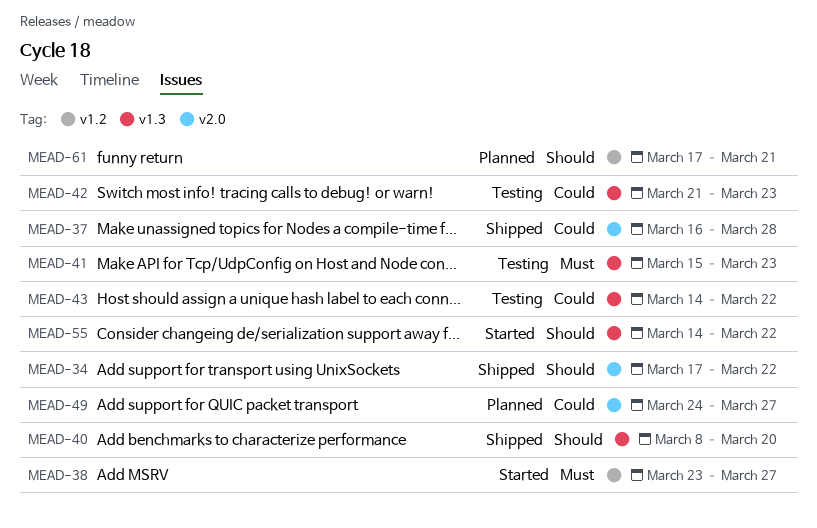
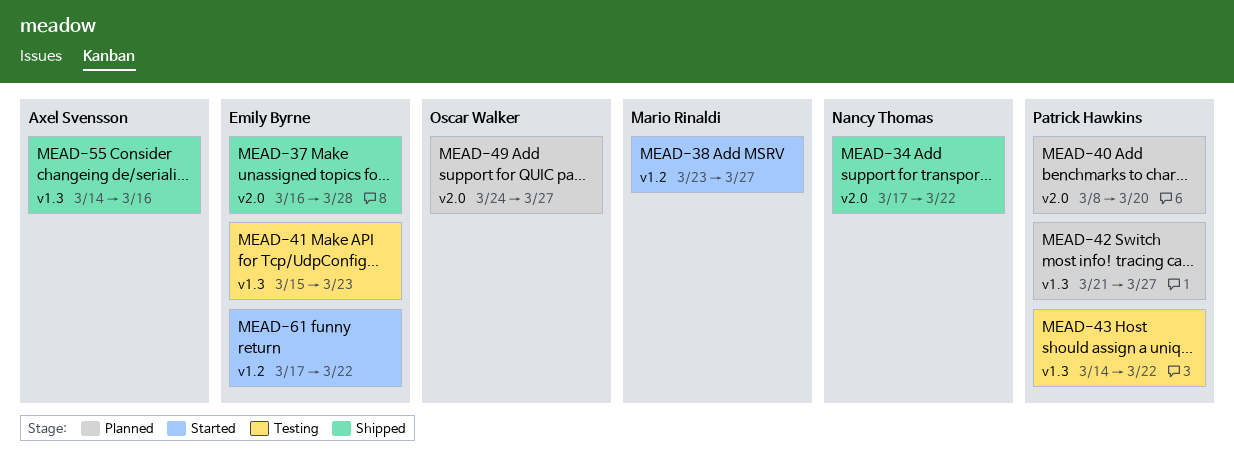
MEAD-40, status: Shipped -> Planned
MEAD-40, label: v1.3 -> v2.0
MEAD-42, status: Testing -> Planned
MEAD-42, due: Mar 23 -> Mar 27
MEAD-55, status: Started -> Shipped
MEAD-55, due: Mar 22 -> Mar 16
MEAD-61, status: Planned -> Started
MEAD-61, due: Mar 21 -> Mar 22

